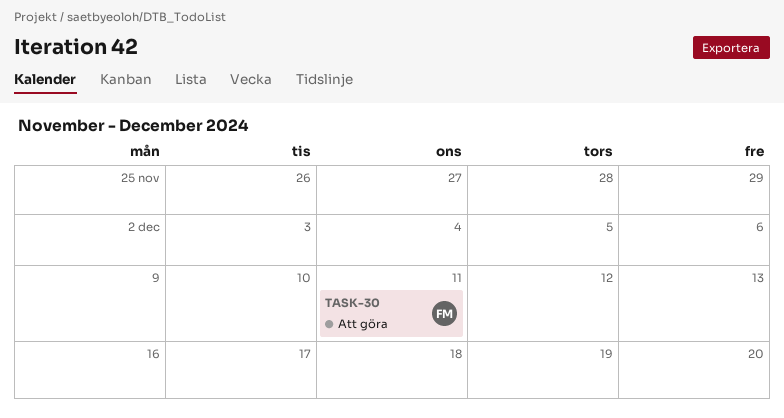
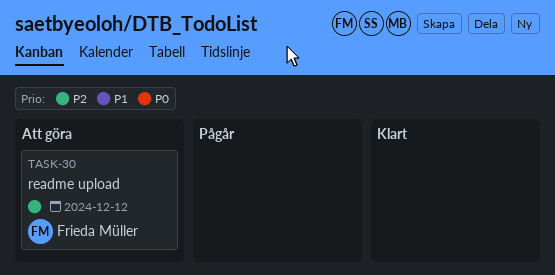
TASK-30, due: Dec 11 -> Dec 12

